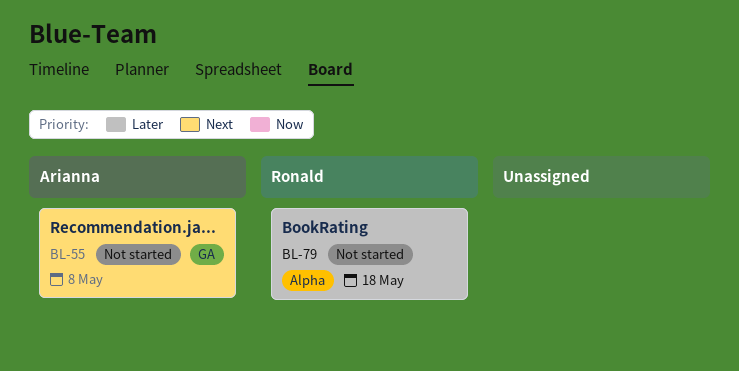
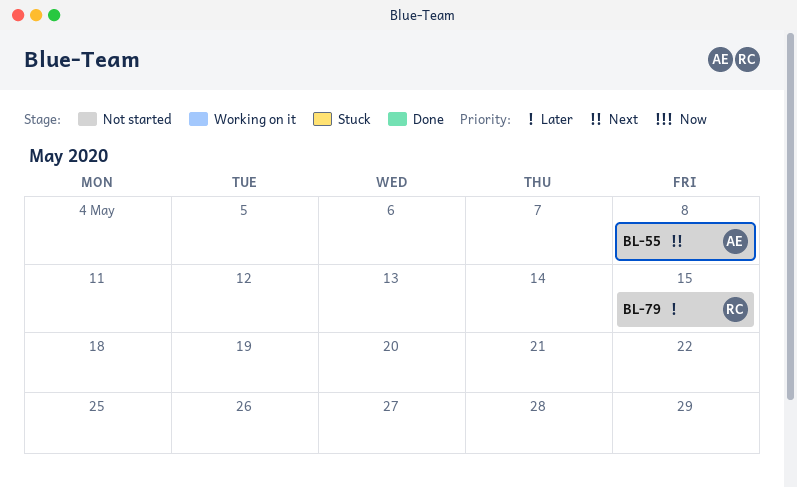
BL-79, due: May 18 -> May 15

